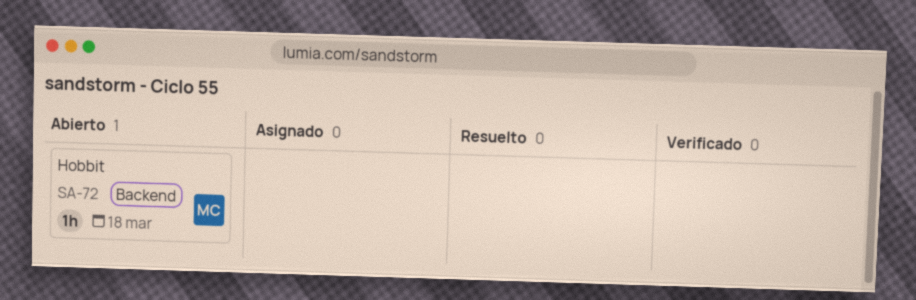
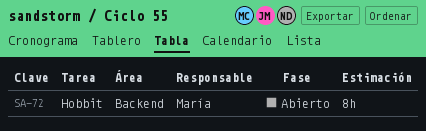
SA-72, estimate: 1h -> 8h

